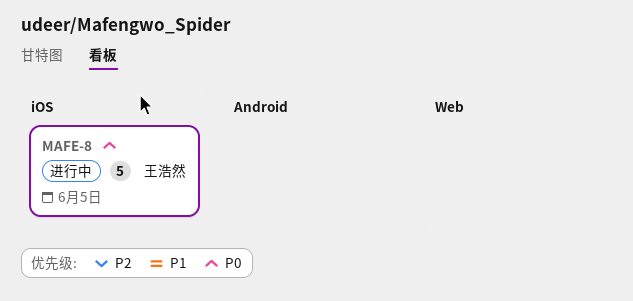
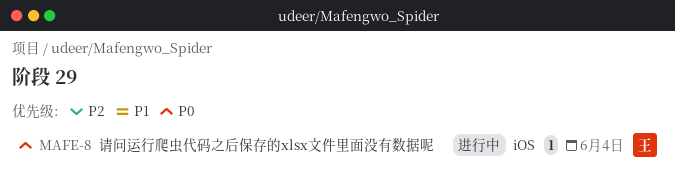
MAFE-8, estimate: 5 -> 1
MAFE-8, due: Jun 5 -> Jun 4

